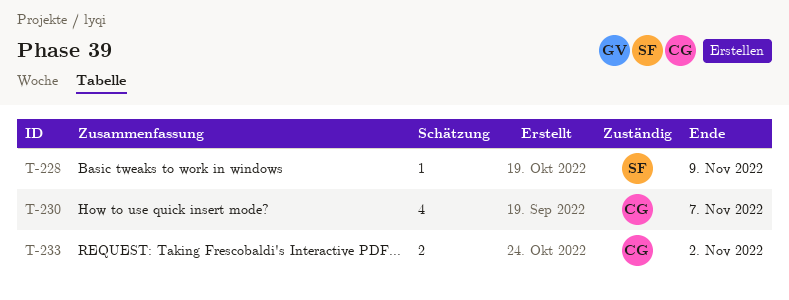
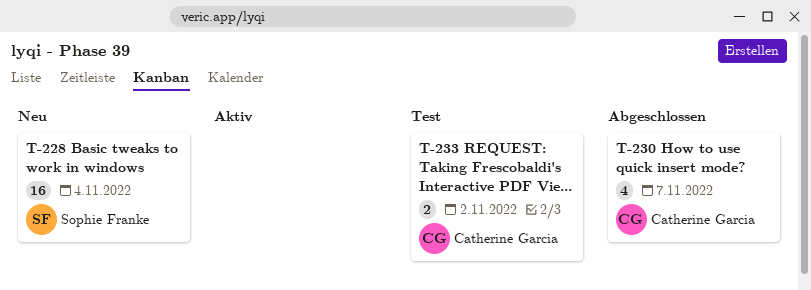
T-228, estimate: 1 -> 16
T-228, due: Nov 9 -> Nov 4

